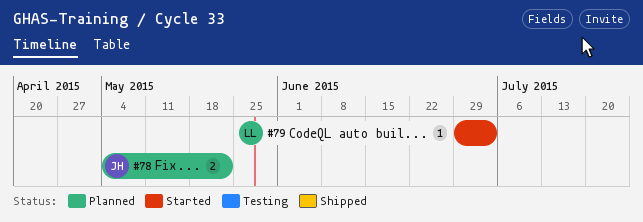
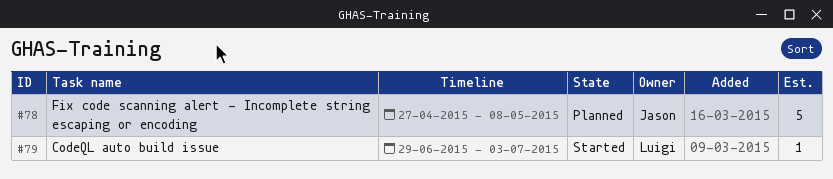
#78, estimate: 2 -> 5
#78, start: May 4 -> Apr 27
#78, due: May 22 -> May 8

